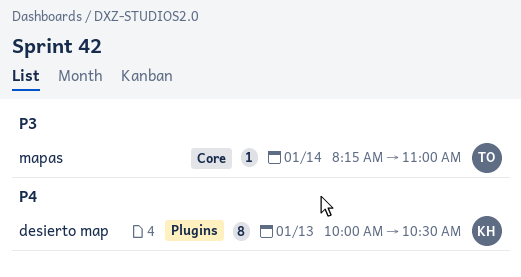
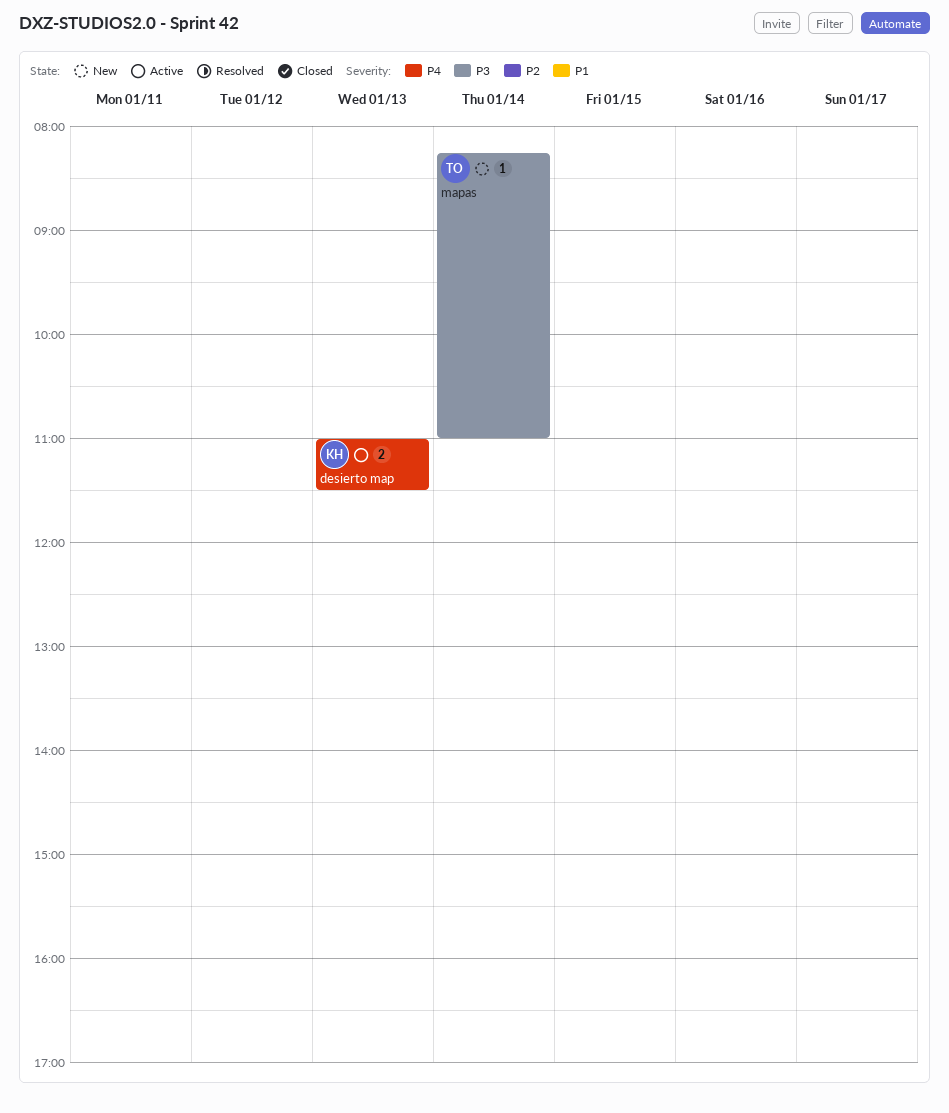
desierto map, estimate: 8 -> 2
desierto map, begins: 10:00 -> 11:00
desierto map, ends: 10:30 -> 11:30

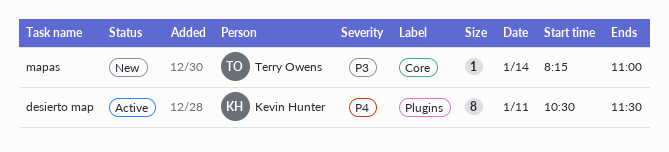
desierto map, estimate: 2 -> 8
desierto map, day: Jan 13 -> Jan 11
desierto map, begins: 11:00 -> 10:30

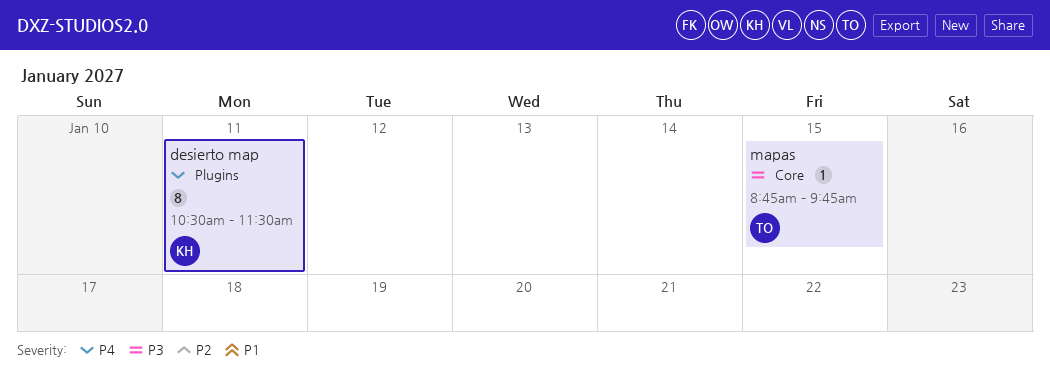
mapas, day: Jan 14 -> Jan 15
mapas, begins: 08:15 -> 08:45
mapas, ends: 11:00 -> 09:45

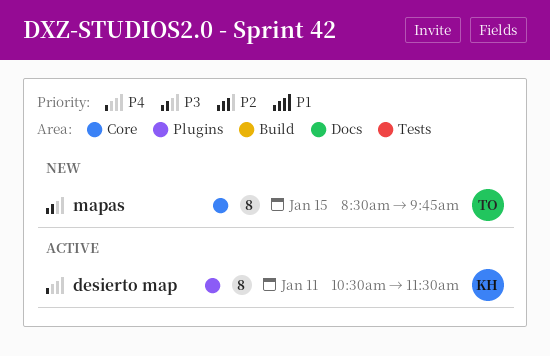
mapas, estimate: 1 -> 8
mapas, begins: 08:45 -> 08:30

